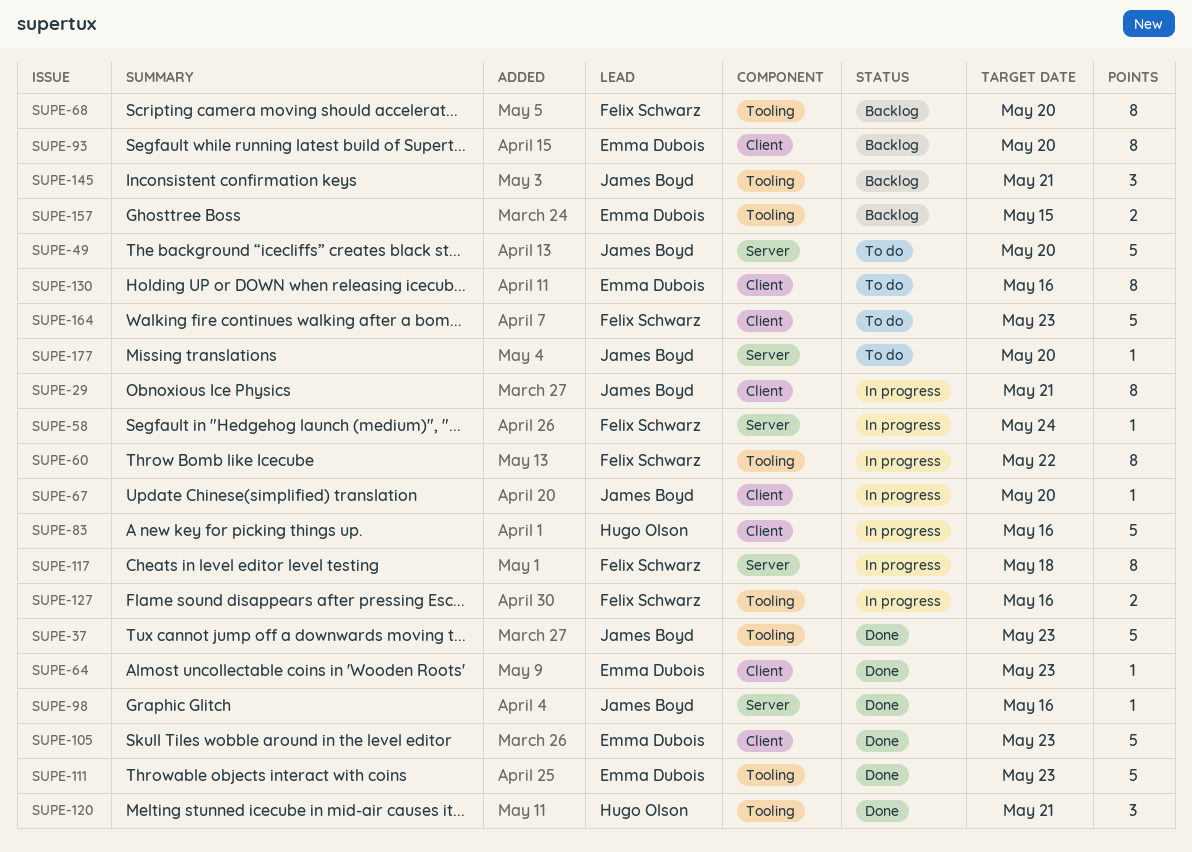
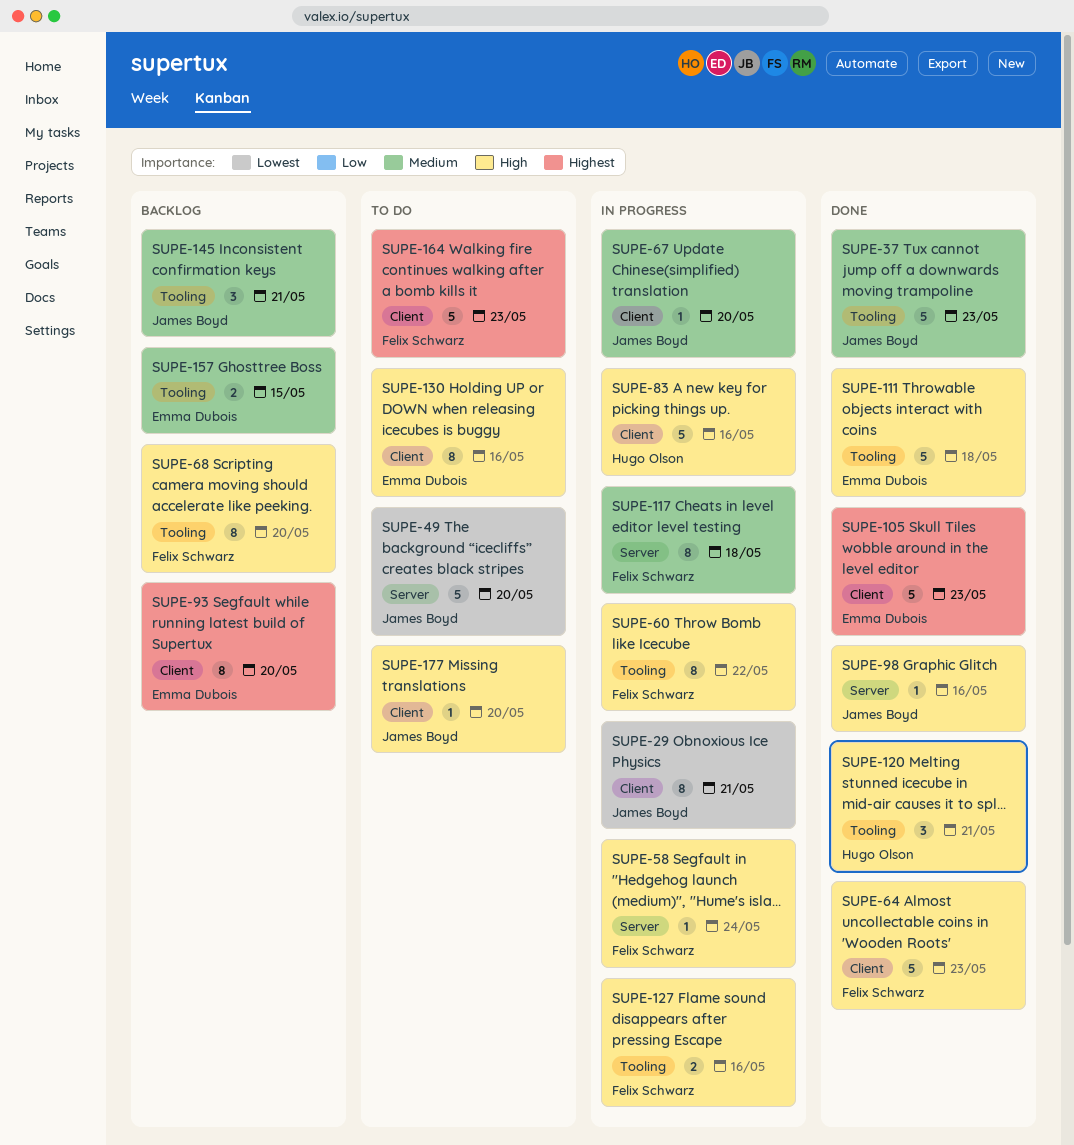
SUPE-64, owner: Emma Dubois -> Felix Schwarz
SUPE-64, estimate: 1 -> 5
SUPE-111, due: May 23 -> May 18
SUPE-177, label: Server -> Client

